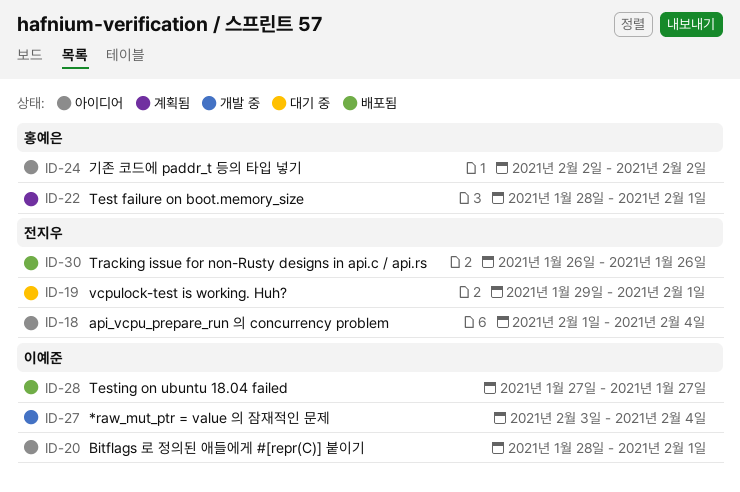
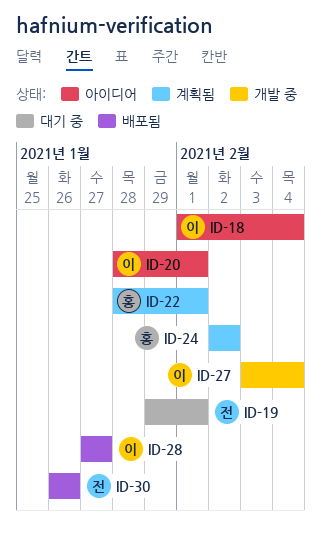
ID-18, owner: 전지우 -> 이예준
ID-24, status: 아이디어 -> 계획됨

